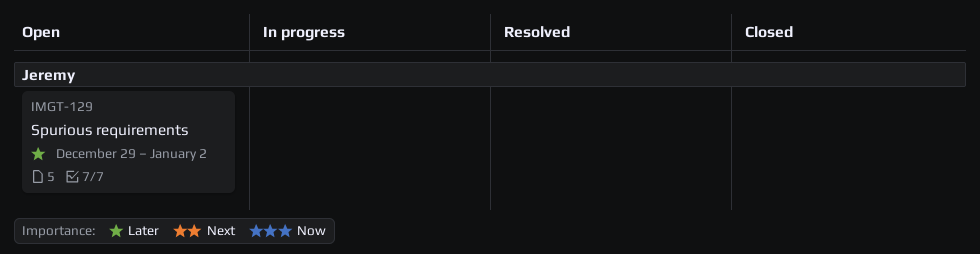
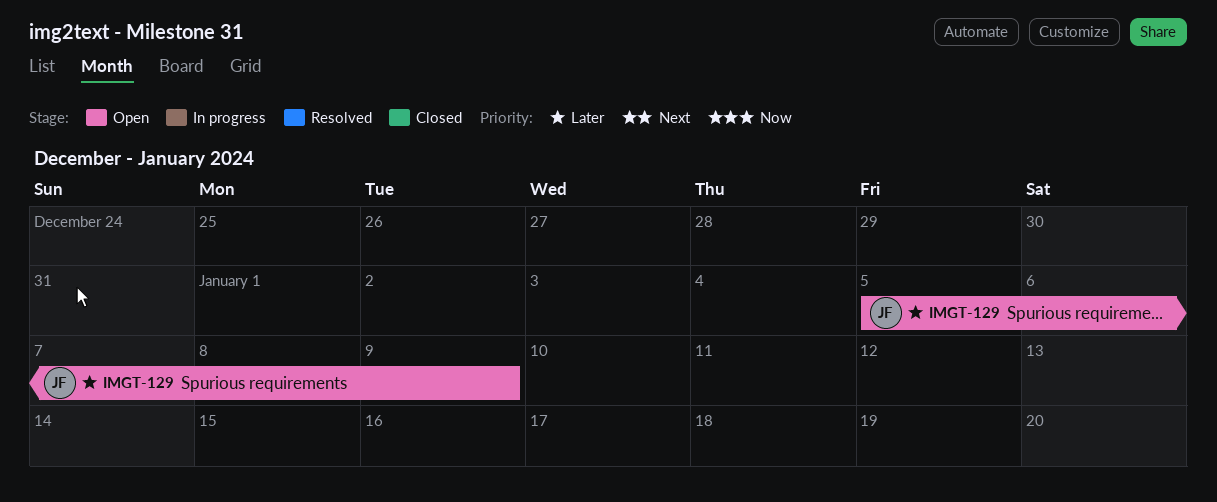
IMGT-129, start: Dec 29 -> Jan 5
IMGT-129, due: Jan 2 -> Jan 9

